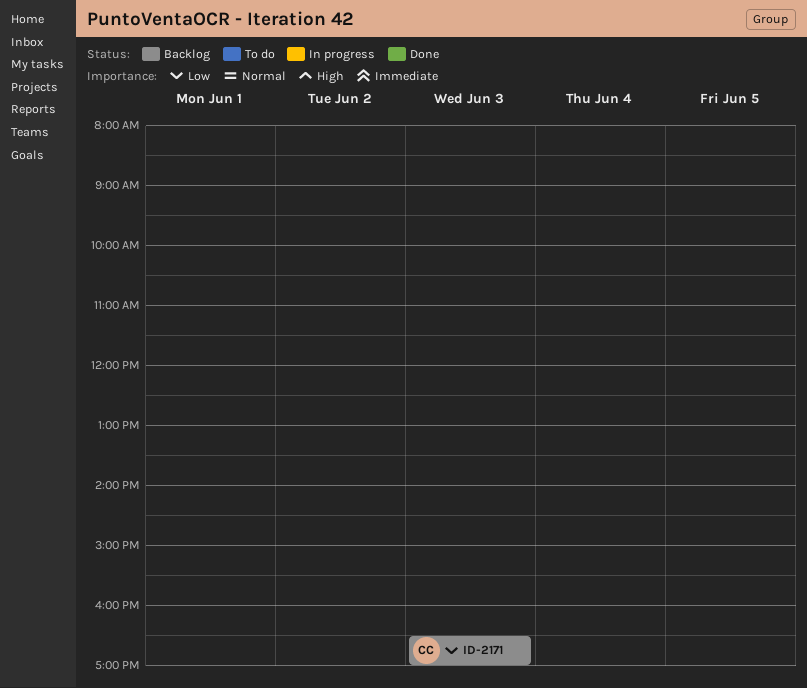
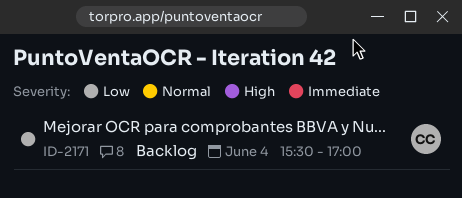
ID-2171, day: Jun 3 -> Jun 4
ID-2171, begins: 16:30 -> 15:30

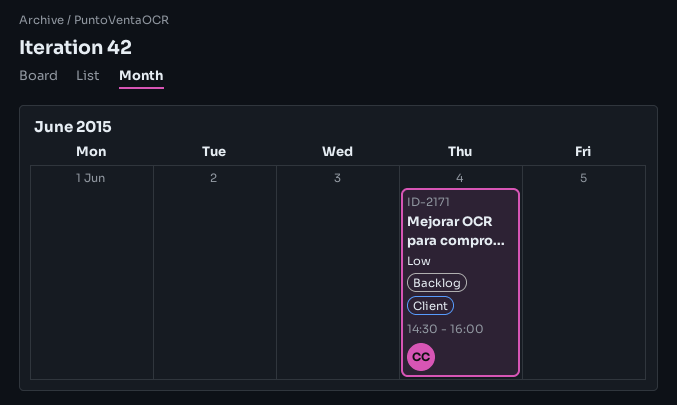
ID-2171, begins: 15:30 -> 14:30
ID-2171, ends: 17:00 -> 16:00

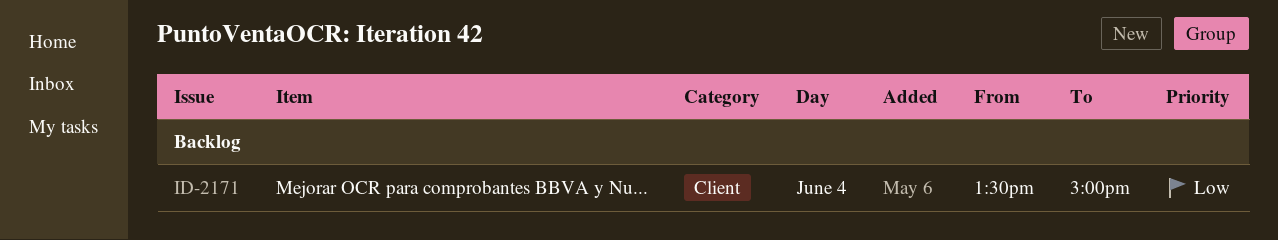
ID-2171, begins: 14:30 -> 13:30
ID-2171, ends: 16:00 -> 15:00

